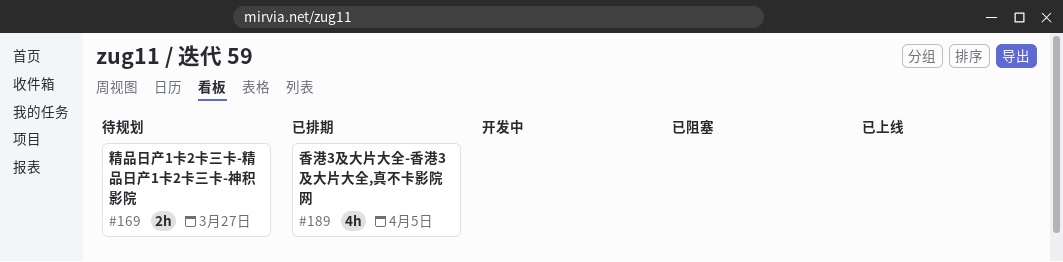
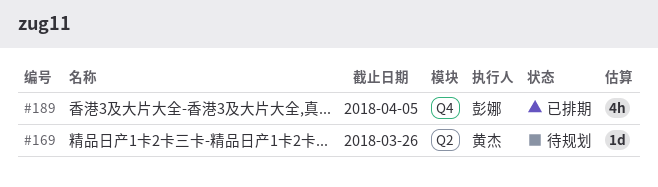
#169, estimate: 2h -> 1d
#169, due: Mar 27 -> Mar 26

